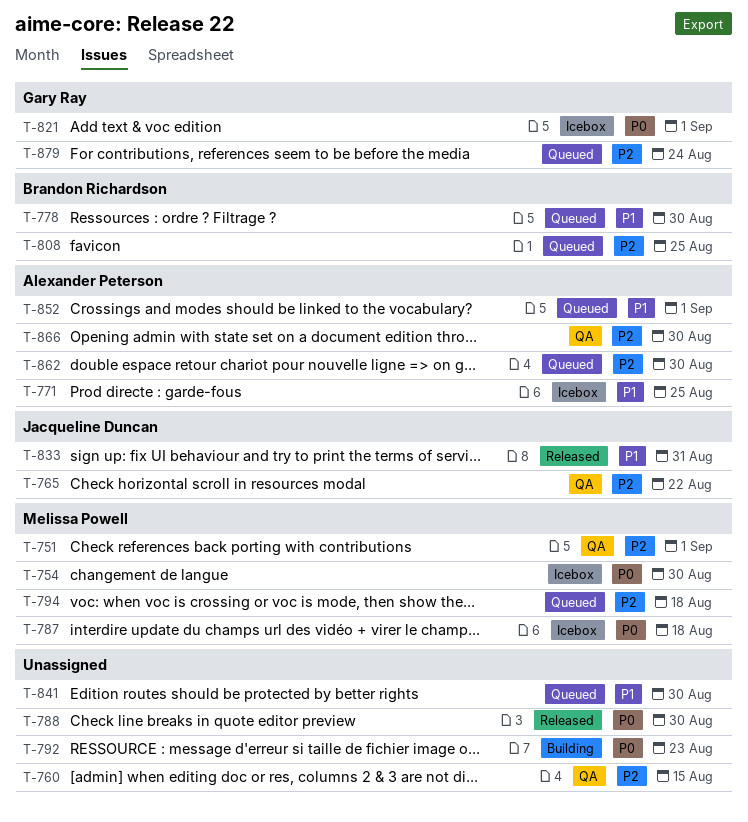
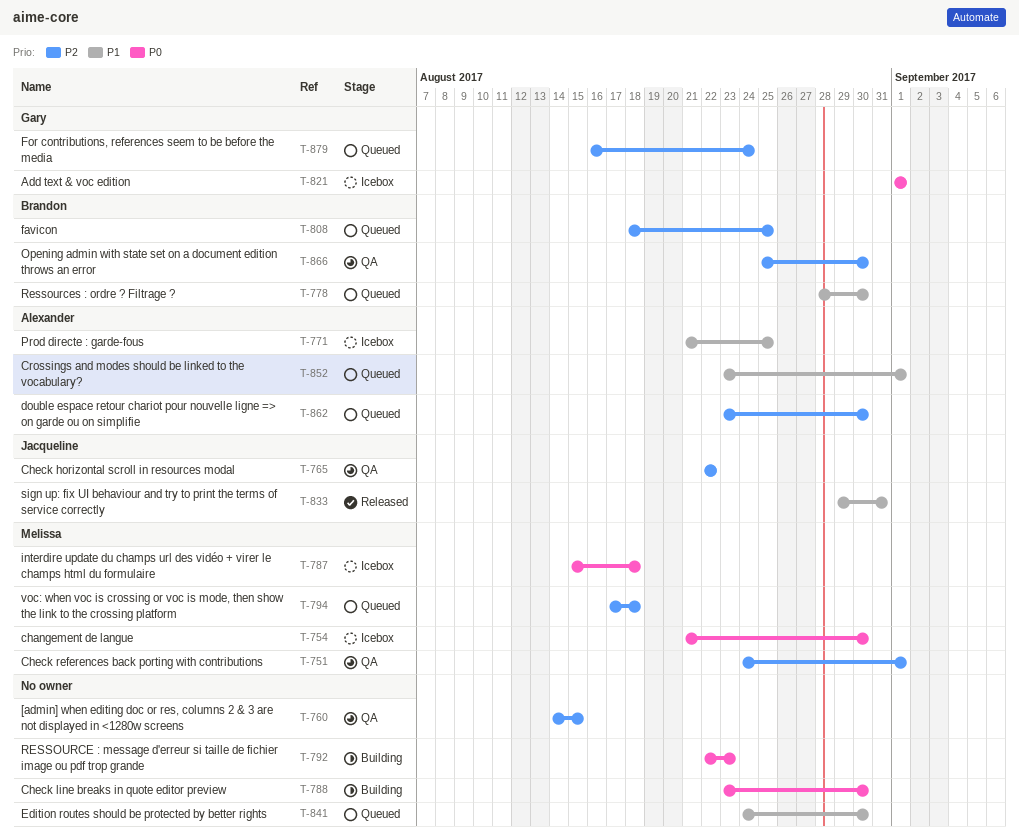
T-788, status: Released -> Building
T-866, owner: Alexander Peterson -> Brandon Richardson

